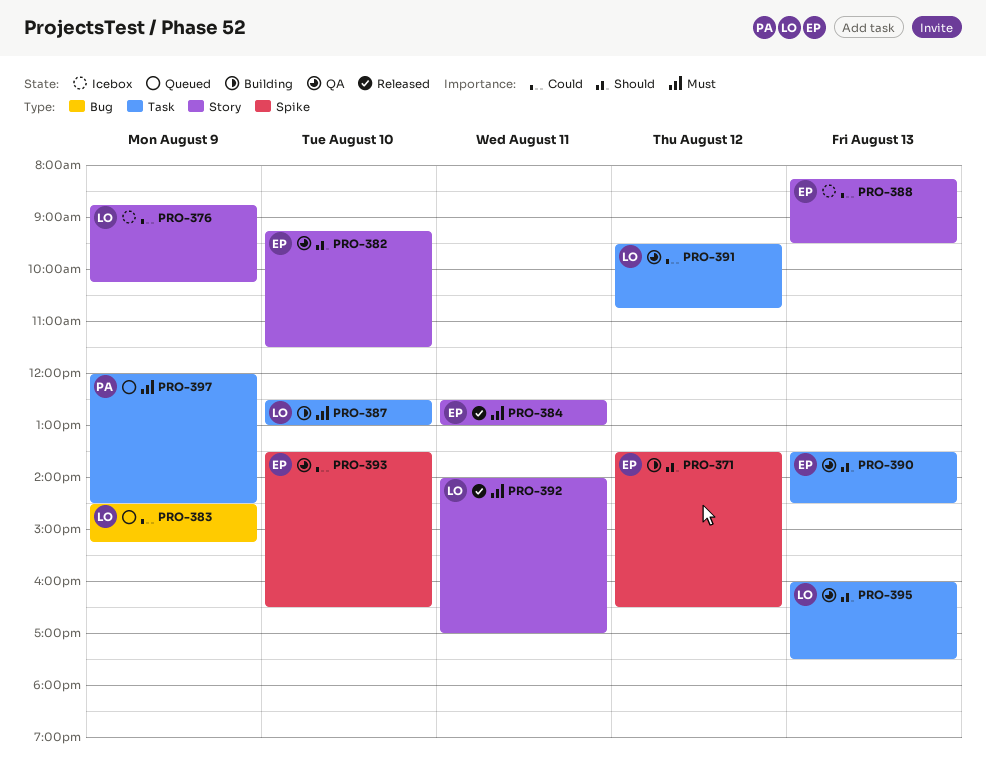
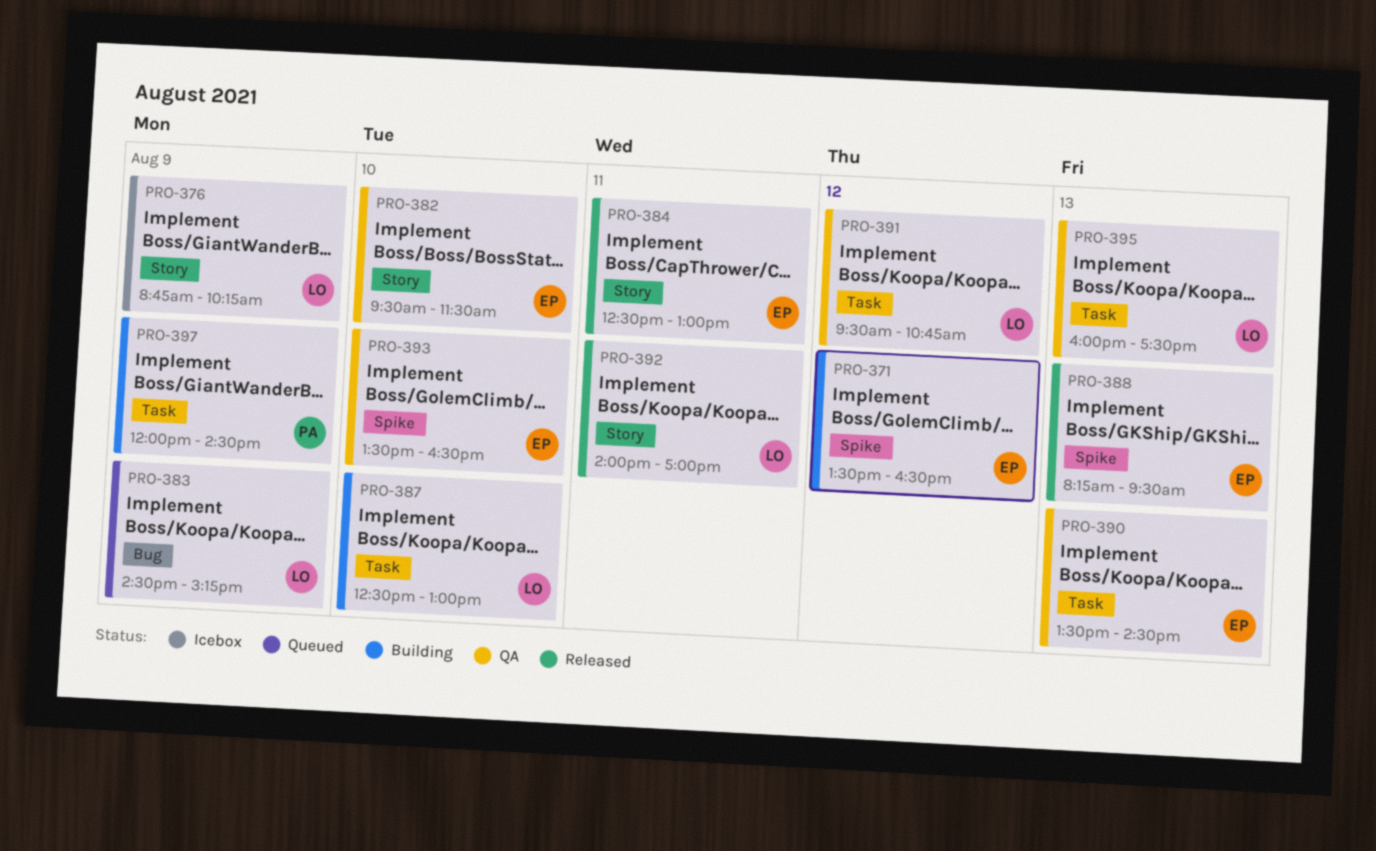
PRO-382, begins: 09:15 -> 09:30
PRO-388, status: Icebox -> Released
PRO-388, label: Story -> Spike
PRO-397, status: Queued -> Building

